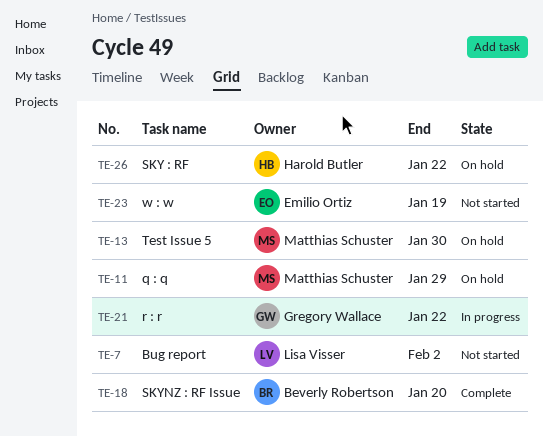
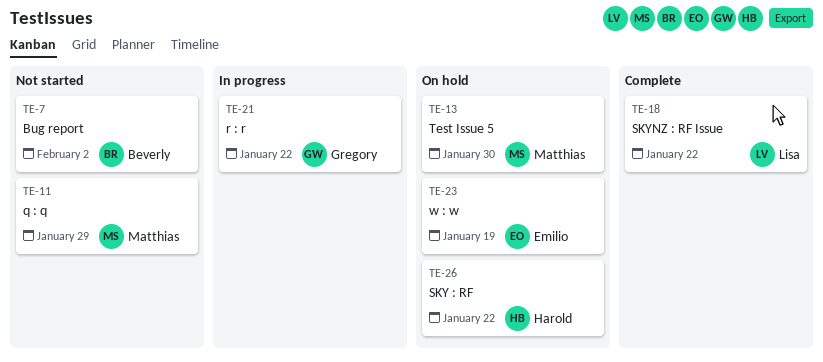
TE-7, owner: Lisa Visser -> Beverly Robertson
TE-11, status: On hold -> Not started
TE-18, owner: Beverly Robertson -> Lisa Visser
TE-18, due: Jan 20 -> Jan 22
TE-23, status: Not started -> On hold

